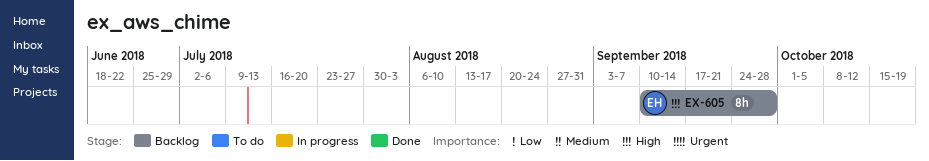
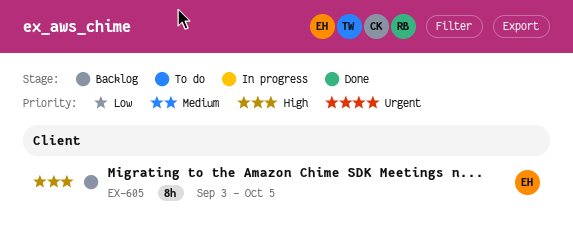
EX-605, start: Sep 10 -> Sep 3
EX-605, due: Sep 28 -> Oct 5

